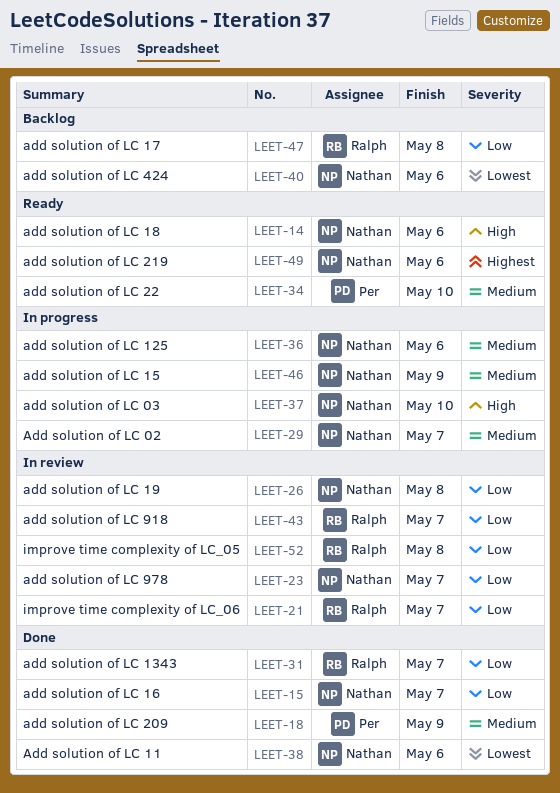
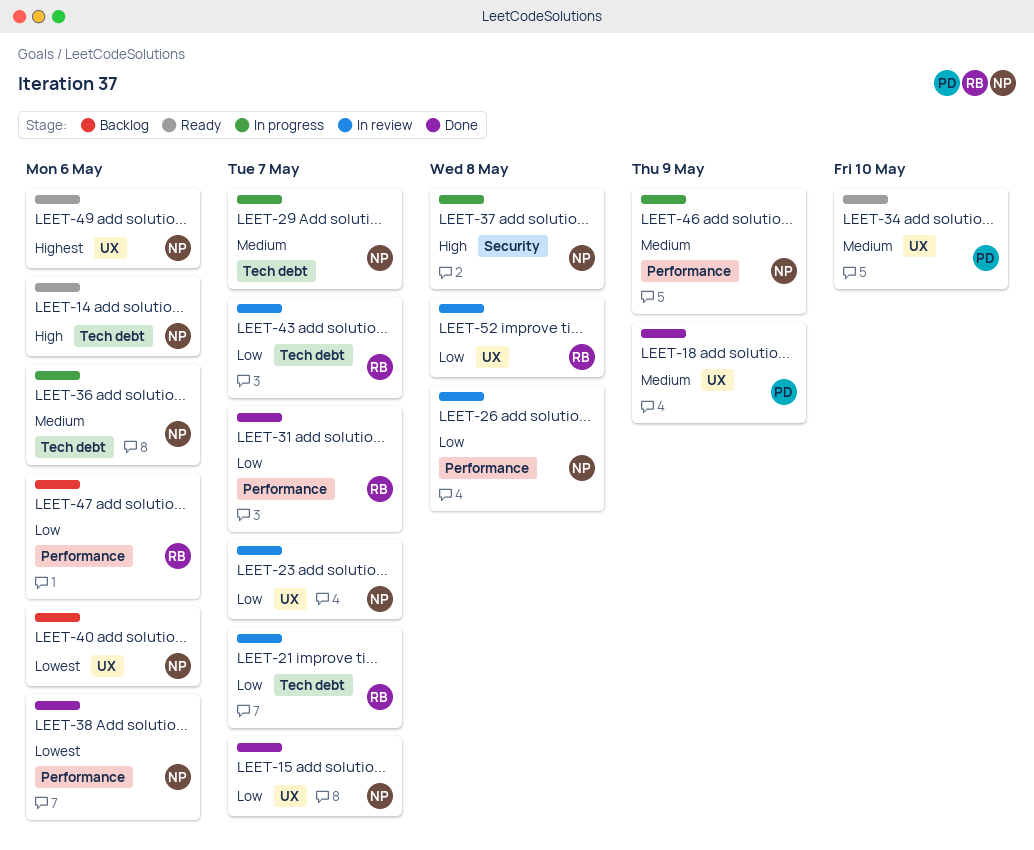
LEET-37, due: May 10 -> May 8
LEET-47, due: May 8 -> May 6

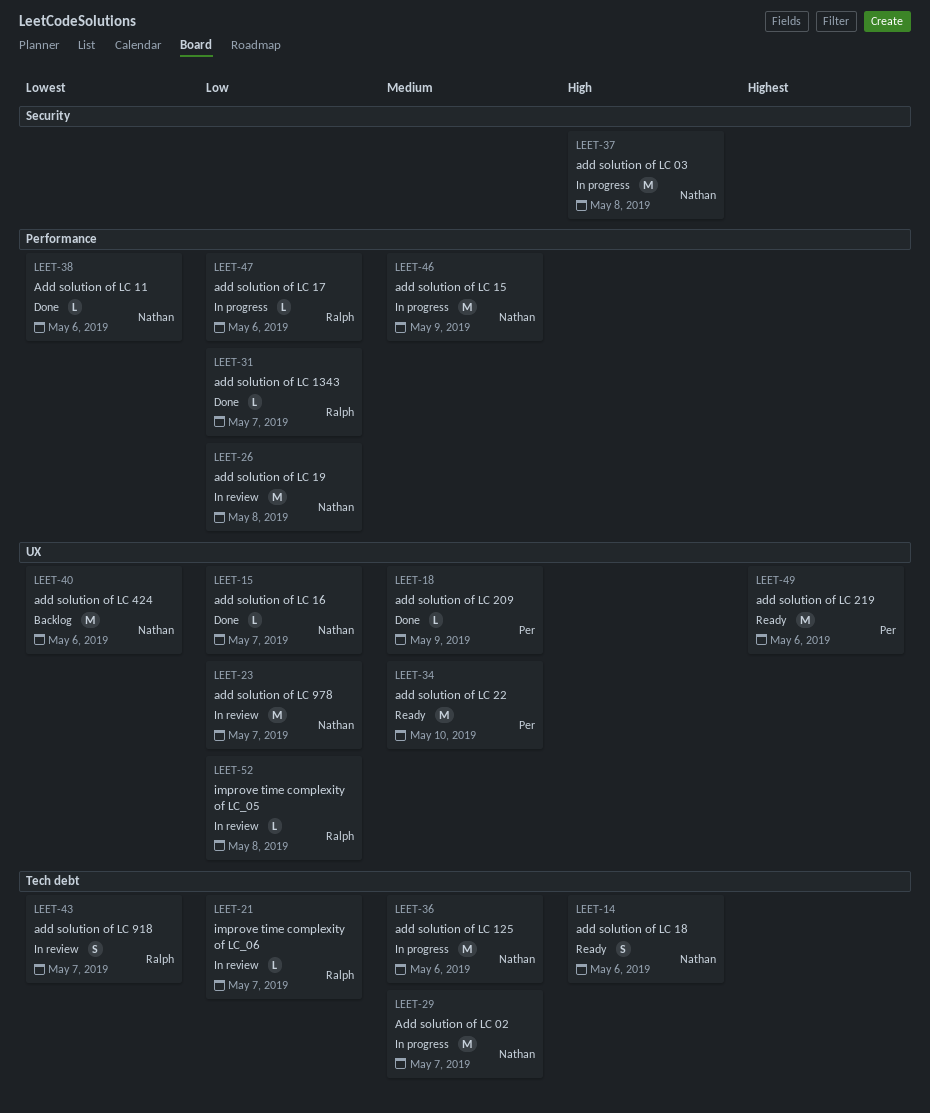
LEET-43, priority: Low -> Lowest
LEET-47, status: Backlog -> In progress
LEET-49, owner: Nathan -> Per

